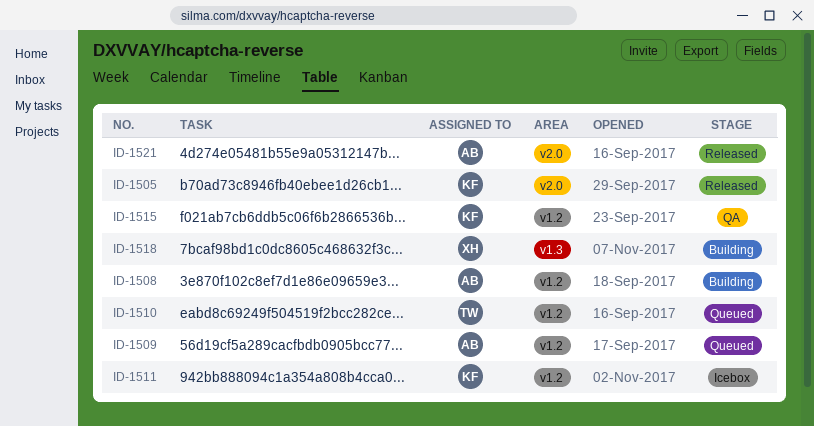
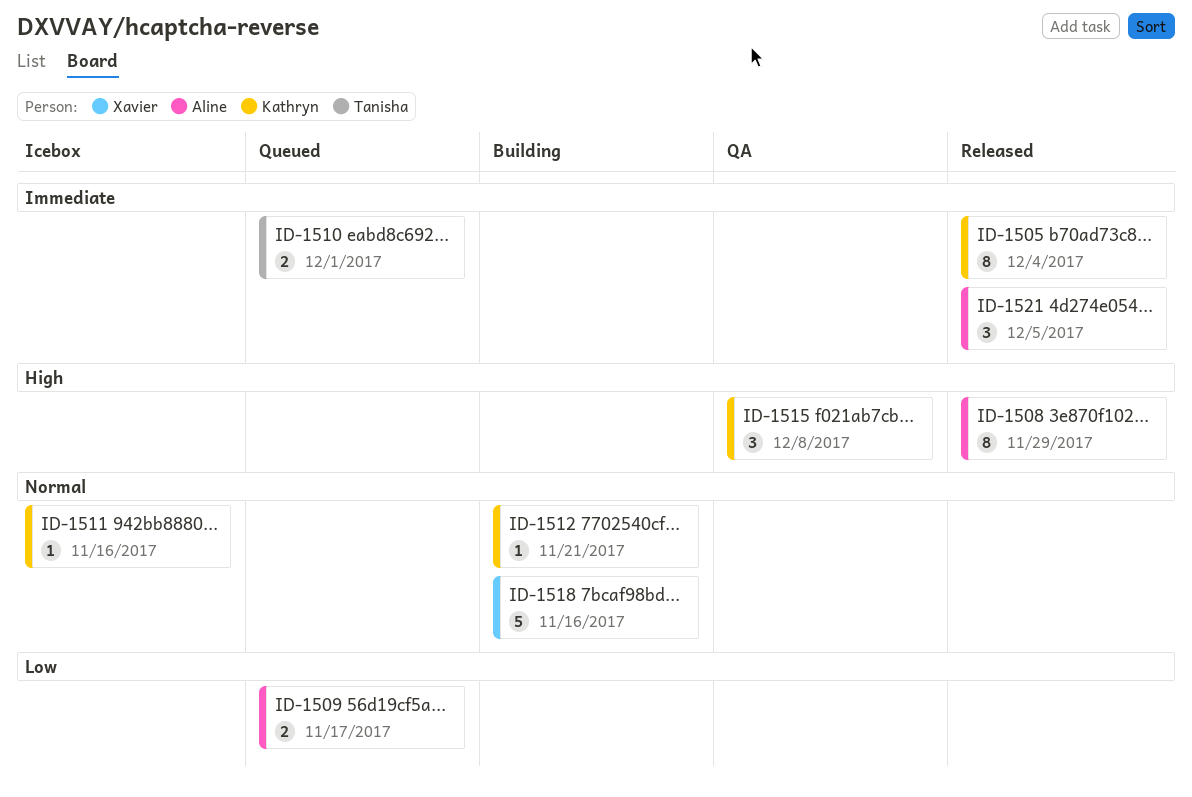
ID-1508, status: Building -> Released
ID-1512: none -> present

